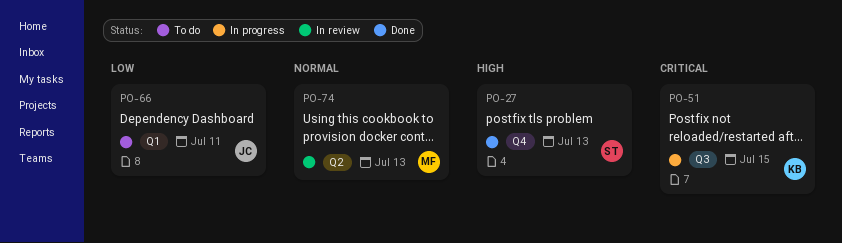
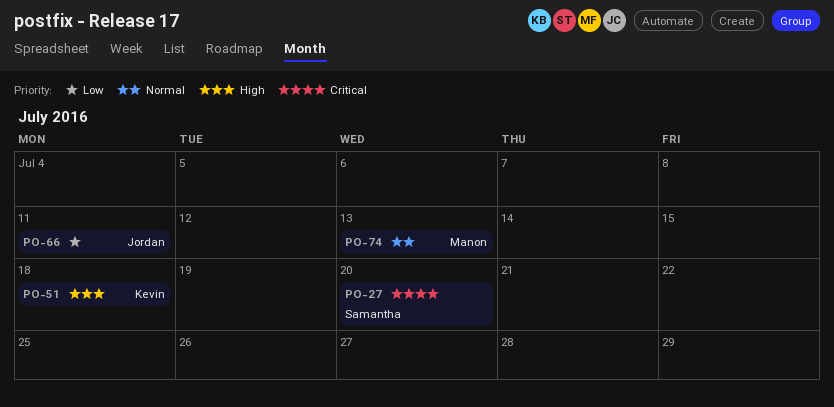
PO-27, priority: High -> Critical
PO-27, due: Jul 13 -> Jul 20
PO-51, priority: Critical -> High
PO-51, due: Jul 15 -> Jul 18

